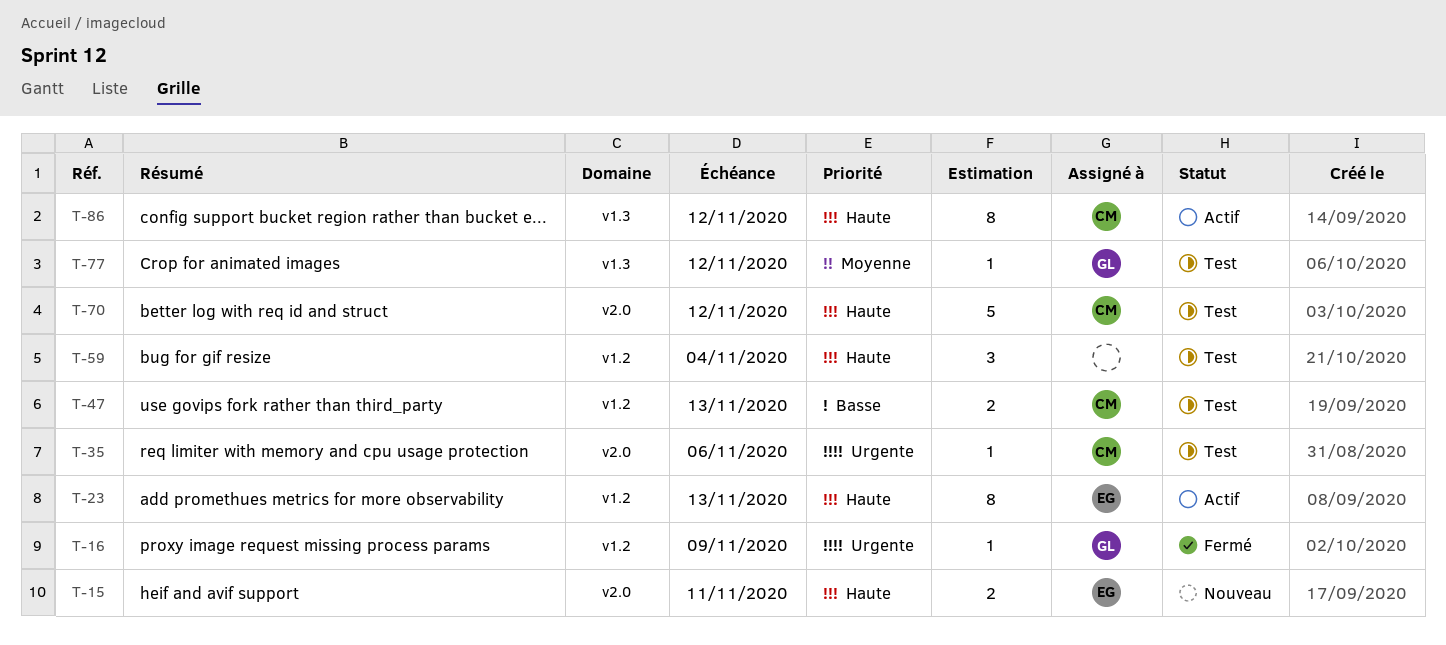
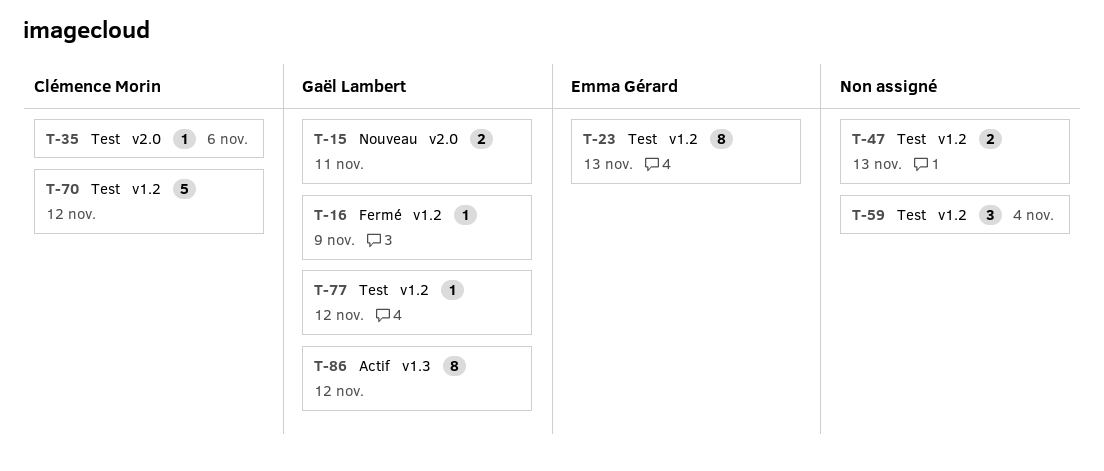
T-15, owner: Emma Gérard -> Gaël Lambert
T-23, status: Actif -> Test
T-47, owner: Clémence Morin -> none
T-70, label: v2.0 -> v1.2
T-77, label: v1.3 -> v1.2
T-86, owner: Clémence Morin -> Gaël Lambert

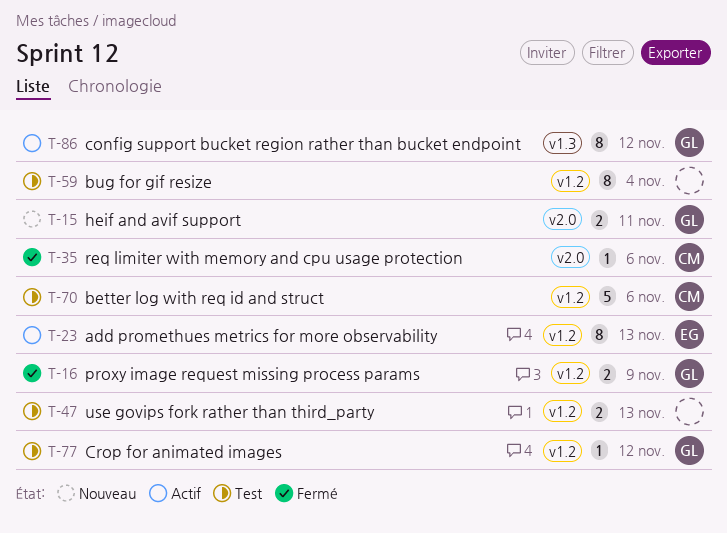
T-16, estimate: 1 -> 2
T-23, status: Test -> Actif
T-35, status: Test -> Fermé
T-59, estimate: 3 -> 8
T-70, due: Nov 12 -> Nov 6

